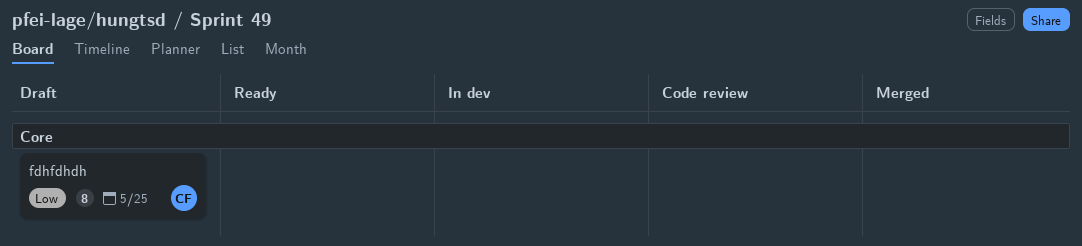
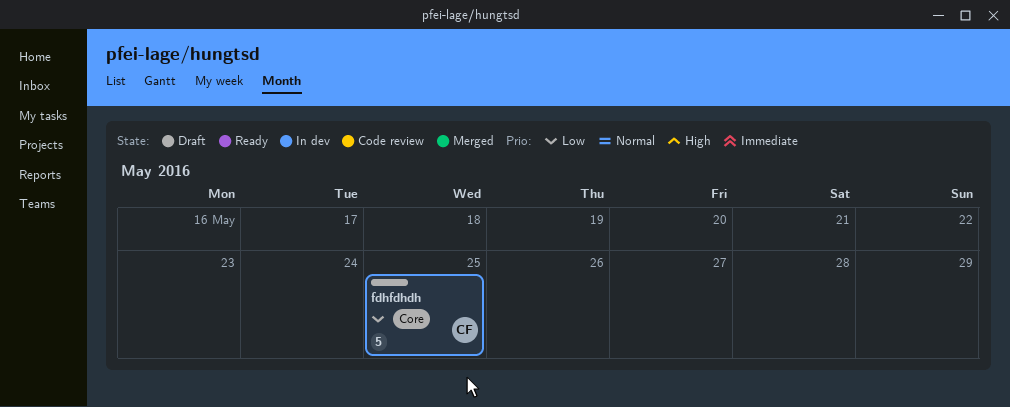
fdhfdhdh, estimate: 8 -> 5

